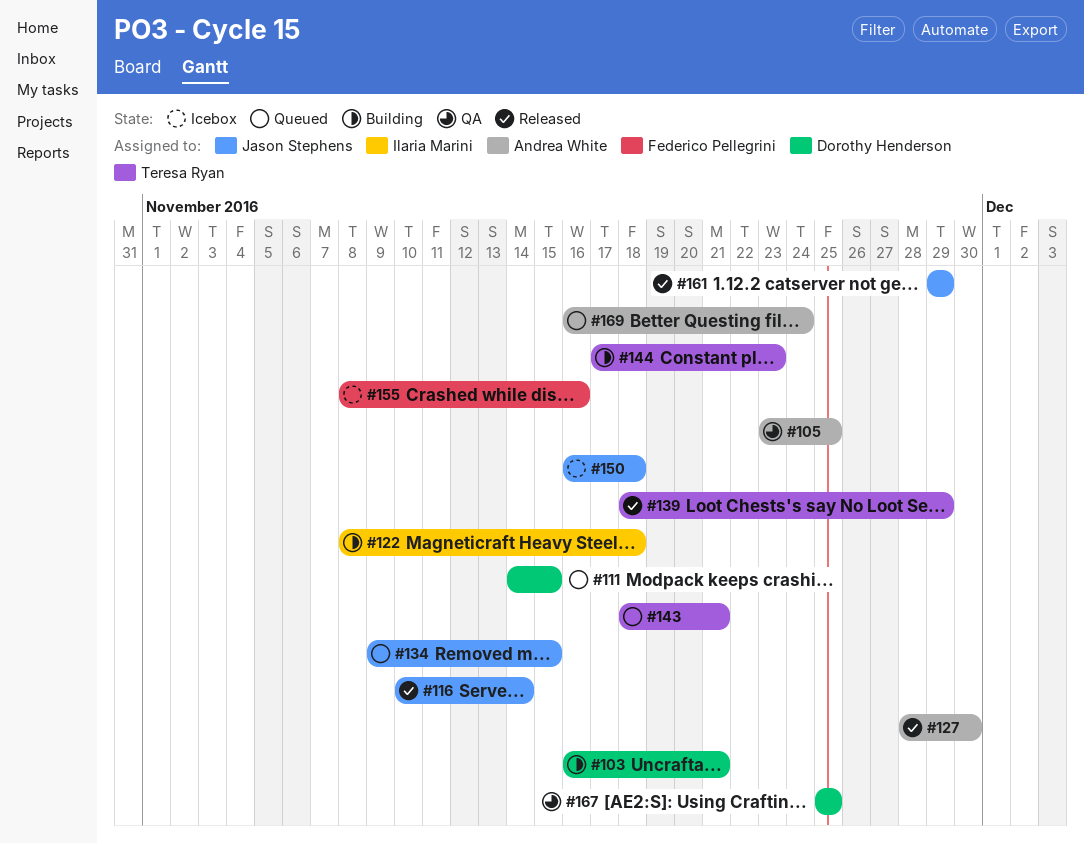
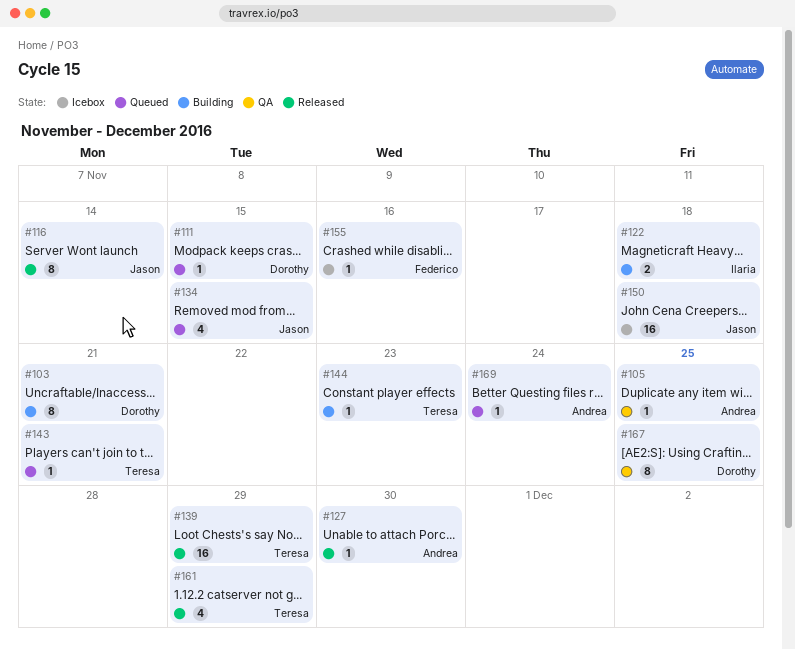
#161, owner: Jason Stephens -> Teresa Ryan

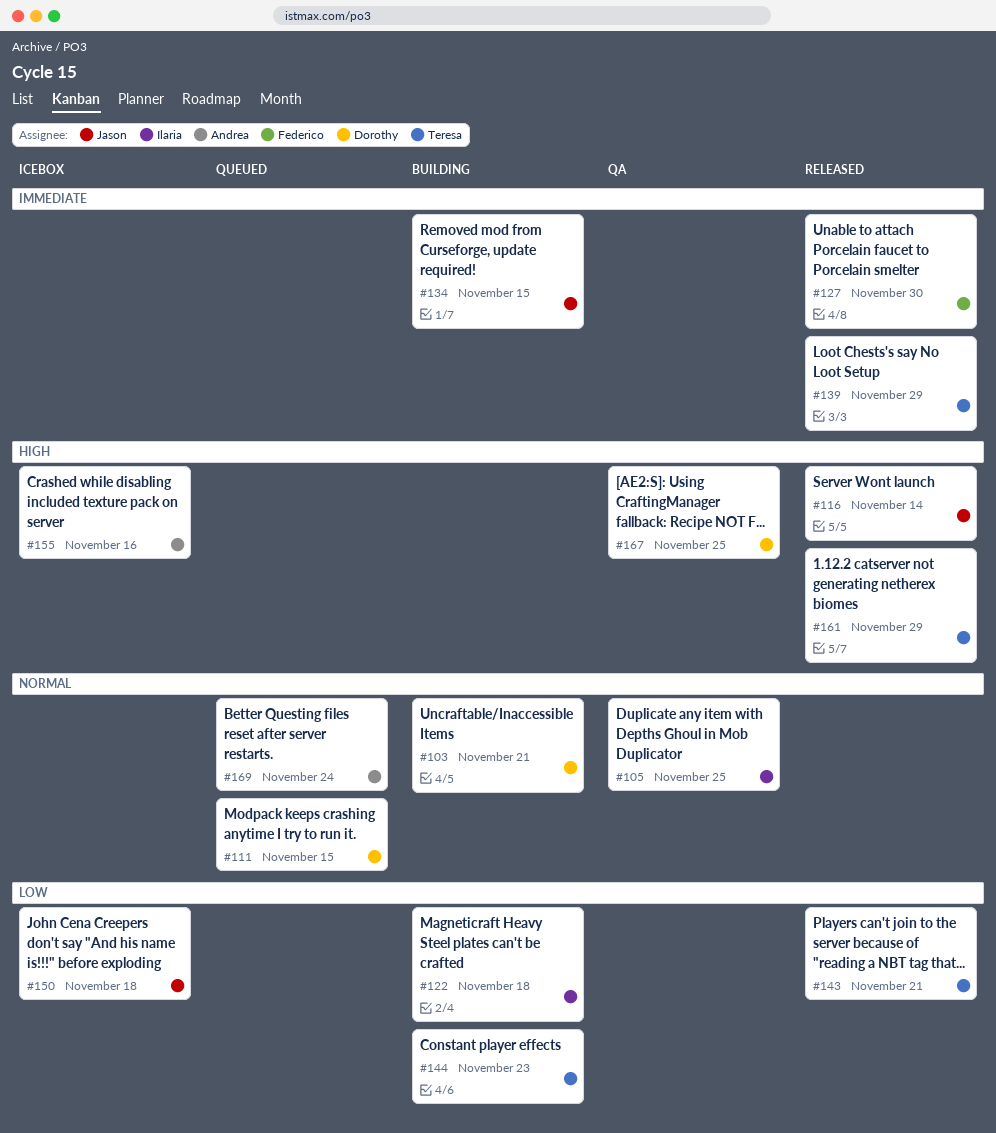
#105, owner: Andrea -> Ilaria
#127, owner: Andrea -> Federico
#134, status: Queued -> Building
#143, status: Queued -> Released
#155, owner: Federico -> Andrea

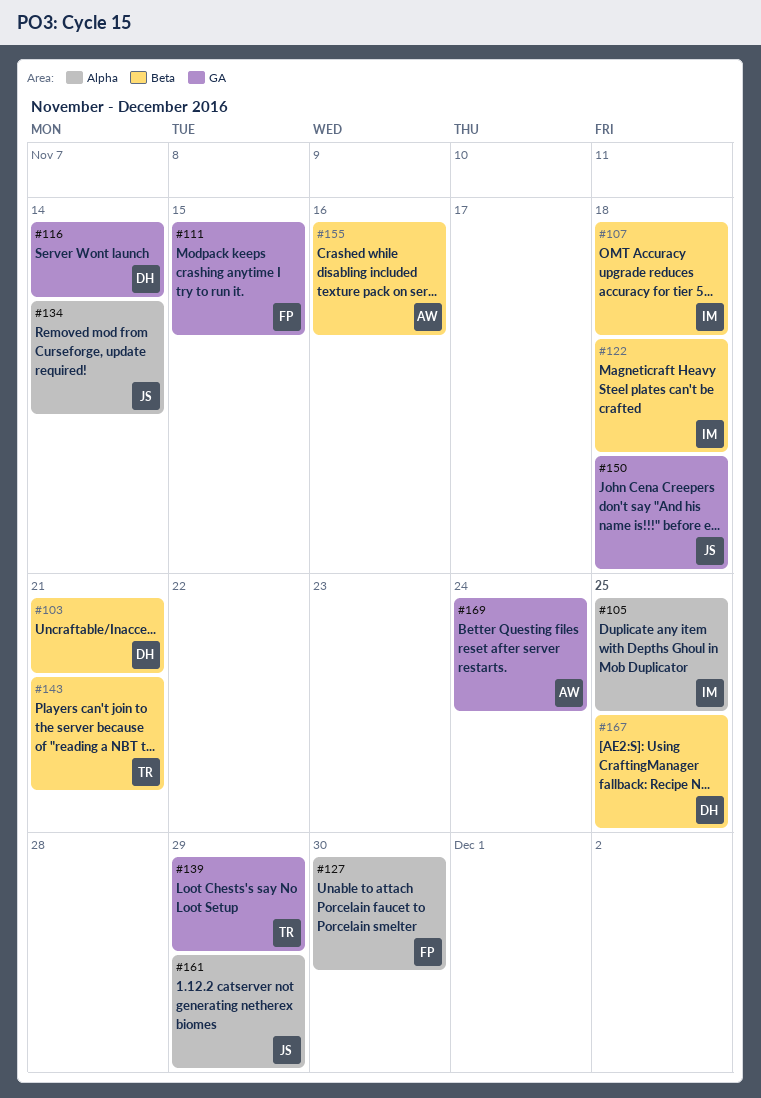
#107: none -> present
#111, owner: Dorothy -> Federico
#116, owner: Jason -> Dorothy
#134, due: Nov 15 -> Nov 14
#144: present -> none
#161, owner: Teresa -> Jason

